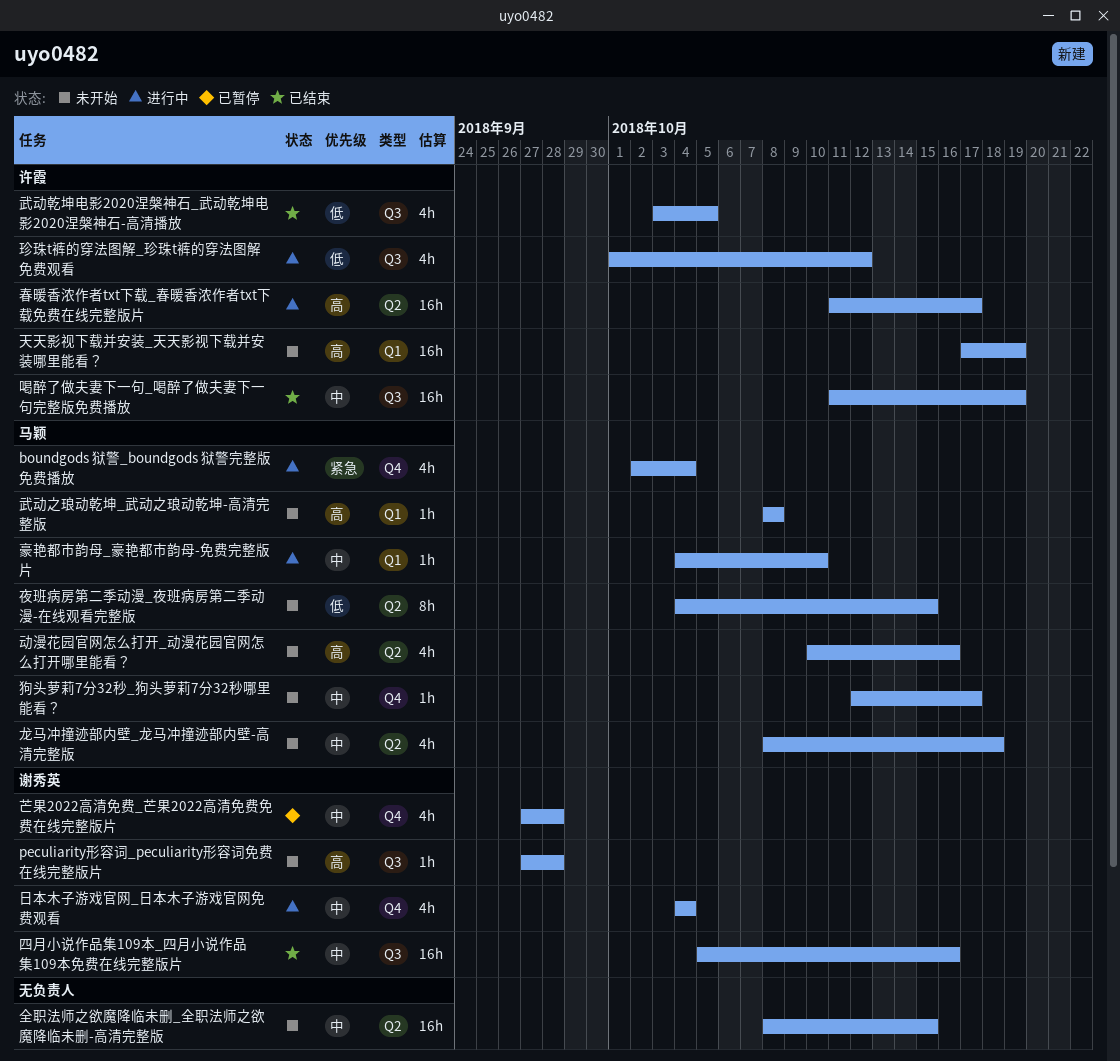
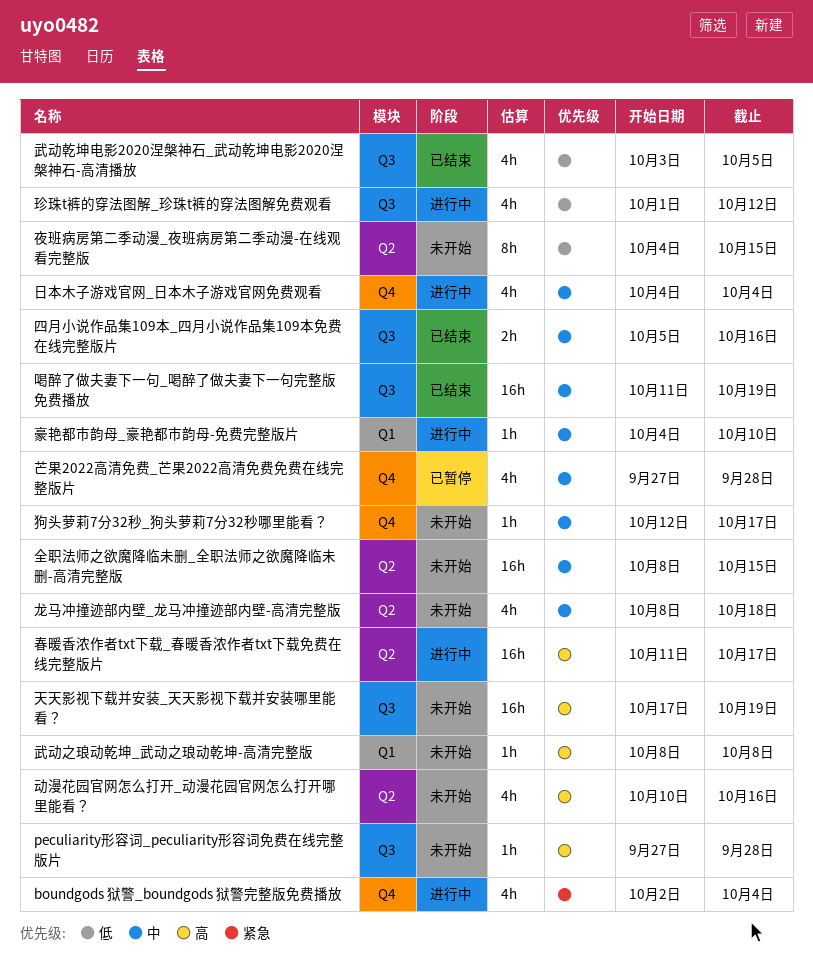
四月小说作品集109本_四月小说作品集109本免费在线完整版片, estimate: 16h -> 2h
天天影视下载并安装_天天影视下载并安装哪里能看？, label: Q1 -> Q3

